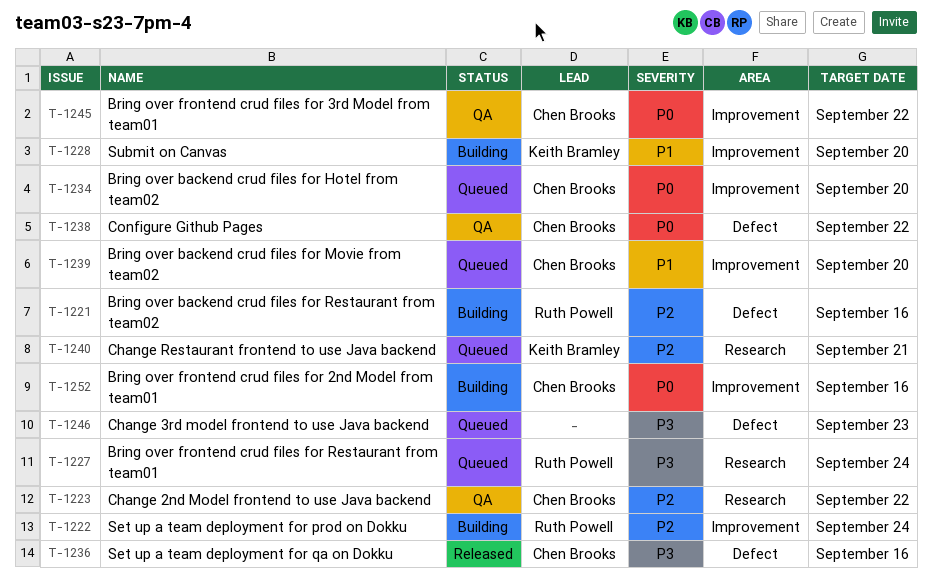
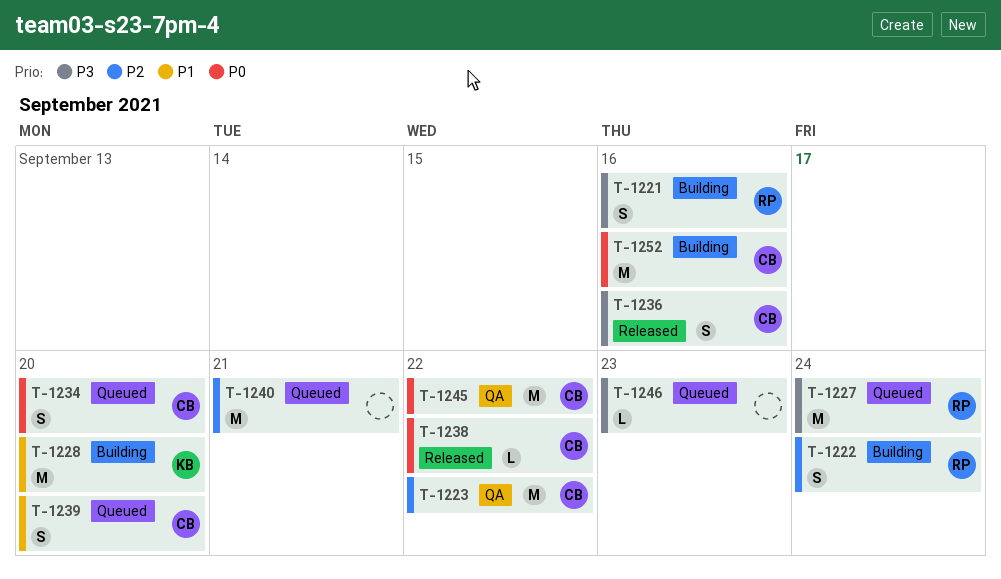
T-1221, priority: P2 -> P3
T-1238, status: QA -> Released
T-1240, owner: Keith Bramley -> none

